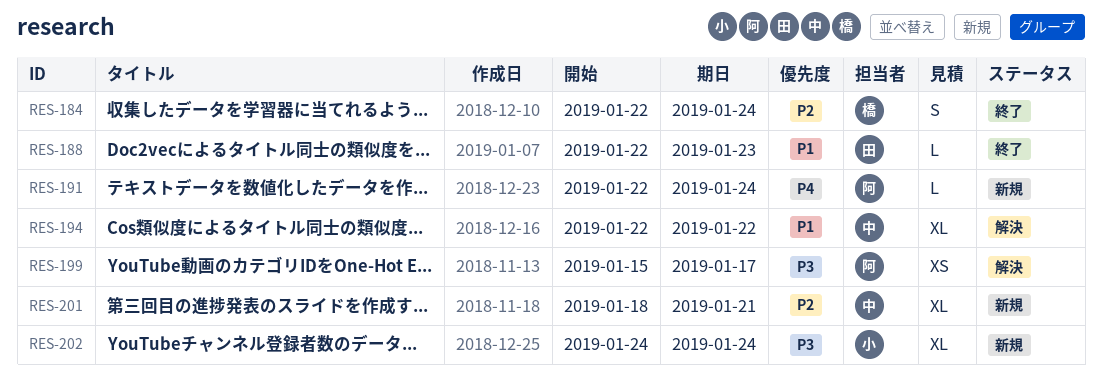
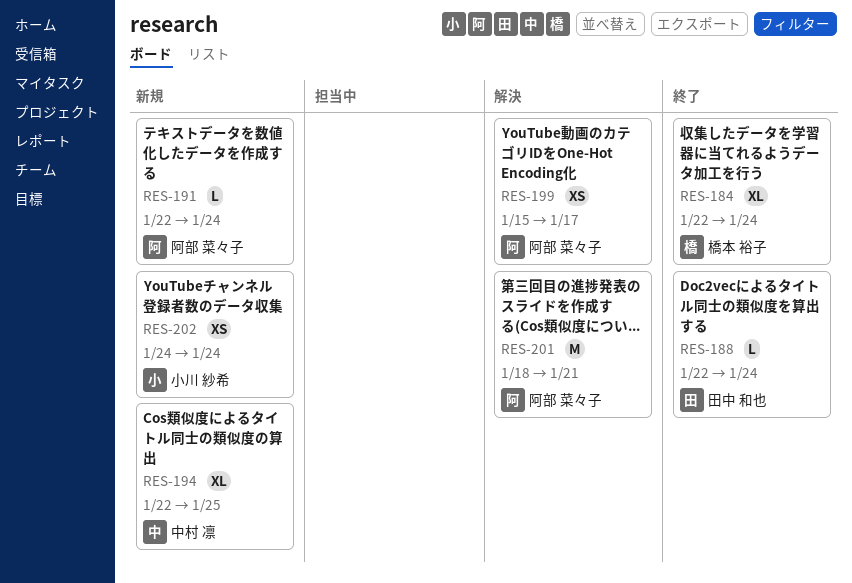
RES-184, estimate: S -> XL
RES-188, due: Jan 23 -> Jan 24
RES-194, status: 解決 -> 新規
RES-194, due: Jan 22 -> Jan 25
RES-201, status: 新規 -> 解決
RES-201, owner: 中村 凛 -> 阿部 菜々子
RES-201, estimate: XL -> M
RES-202, estimate: XL -> XS

